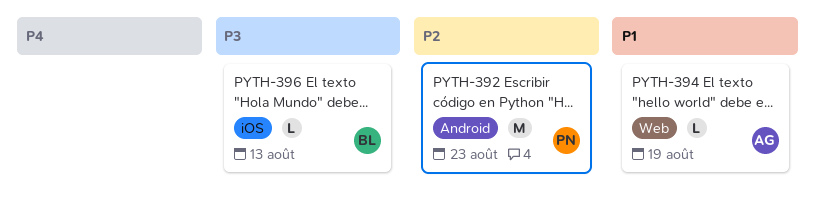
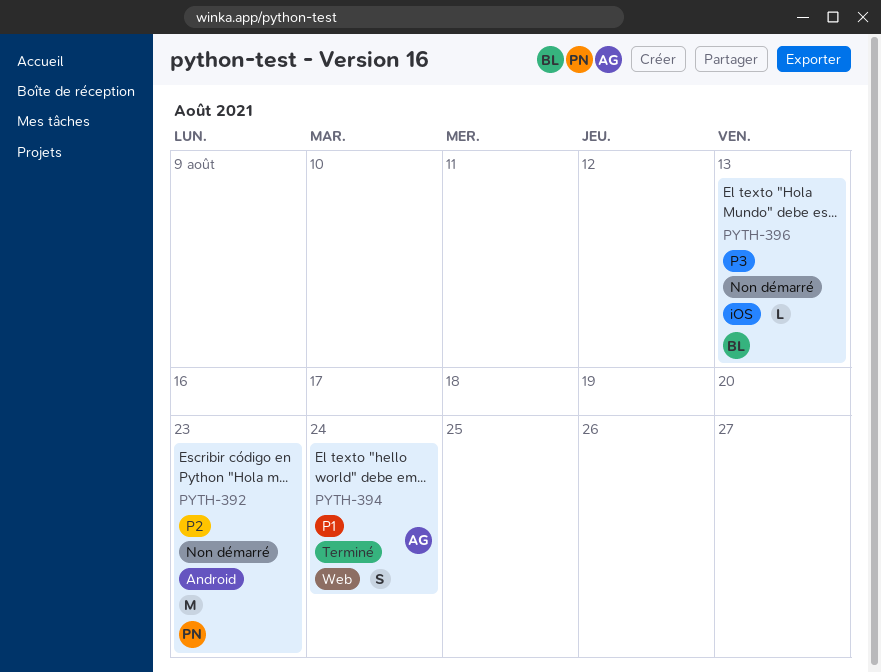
PYTH-394, estimate: L -> S
PYTH-394, due: Aug 19 -> Aug 24

